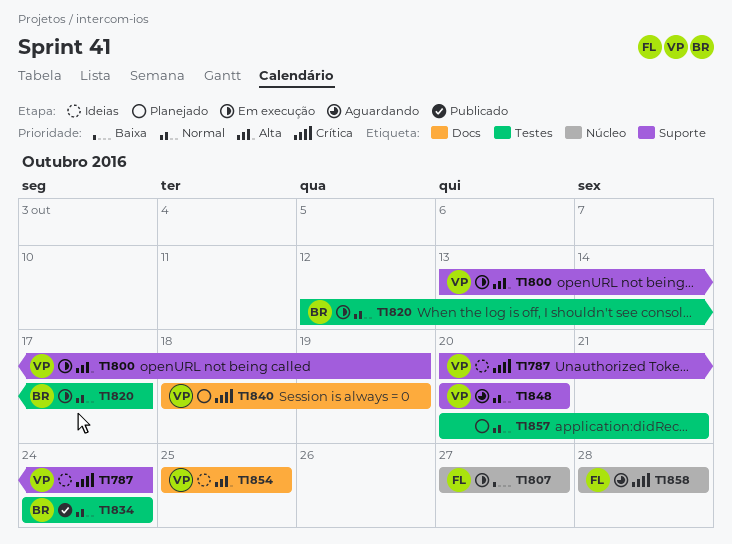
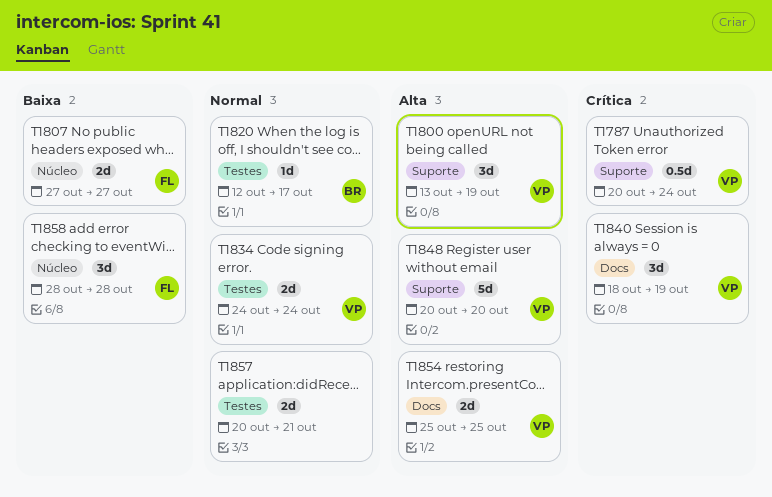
T1834, owner: BR -> VP
T1848, priority: Normal -> Alta
T1858, priority: Crítica -> Baixa

